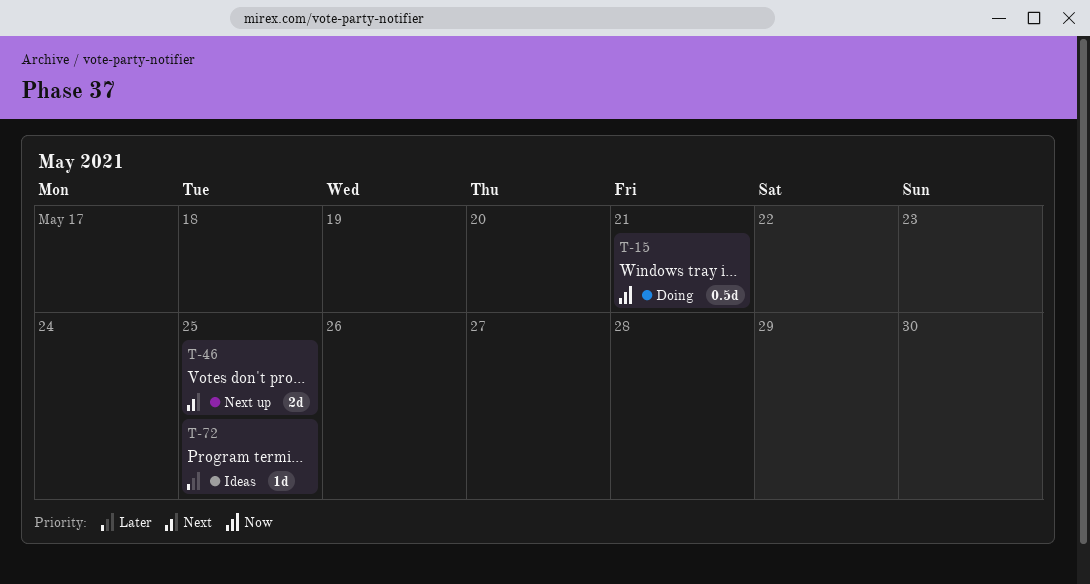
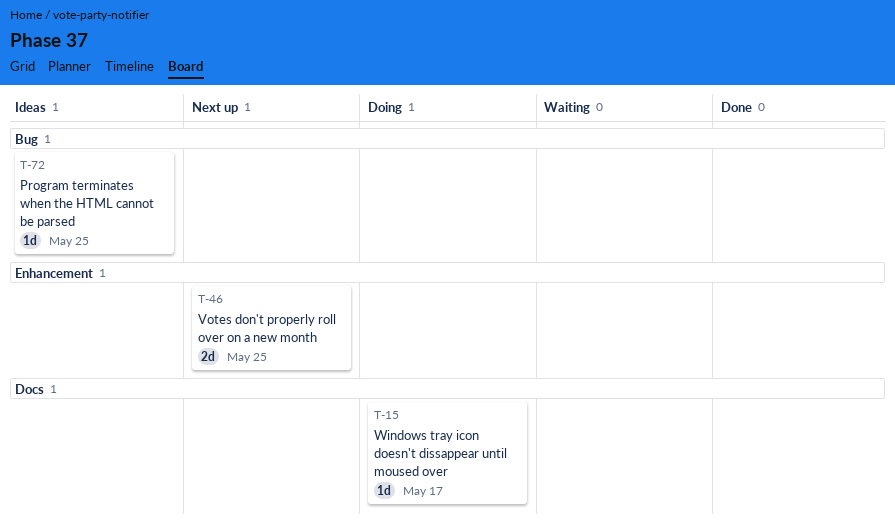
T-15, estimate: 0.5d -> 1d
T-15, due: May 21 -> May 17

